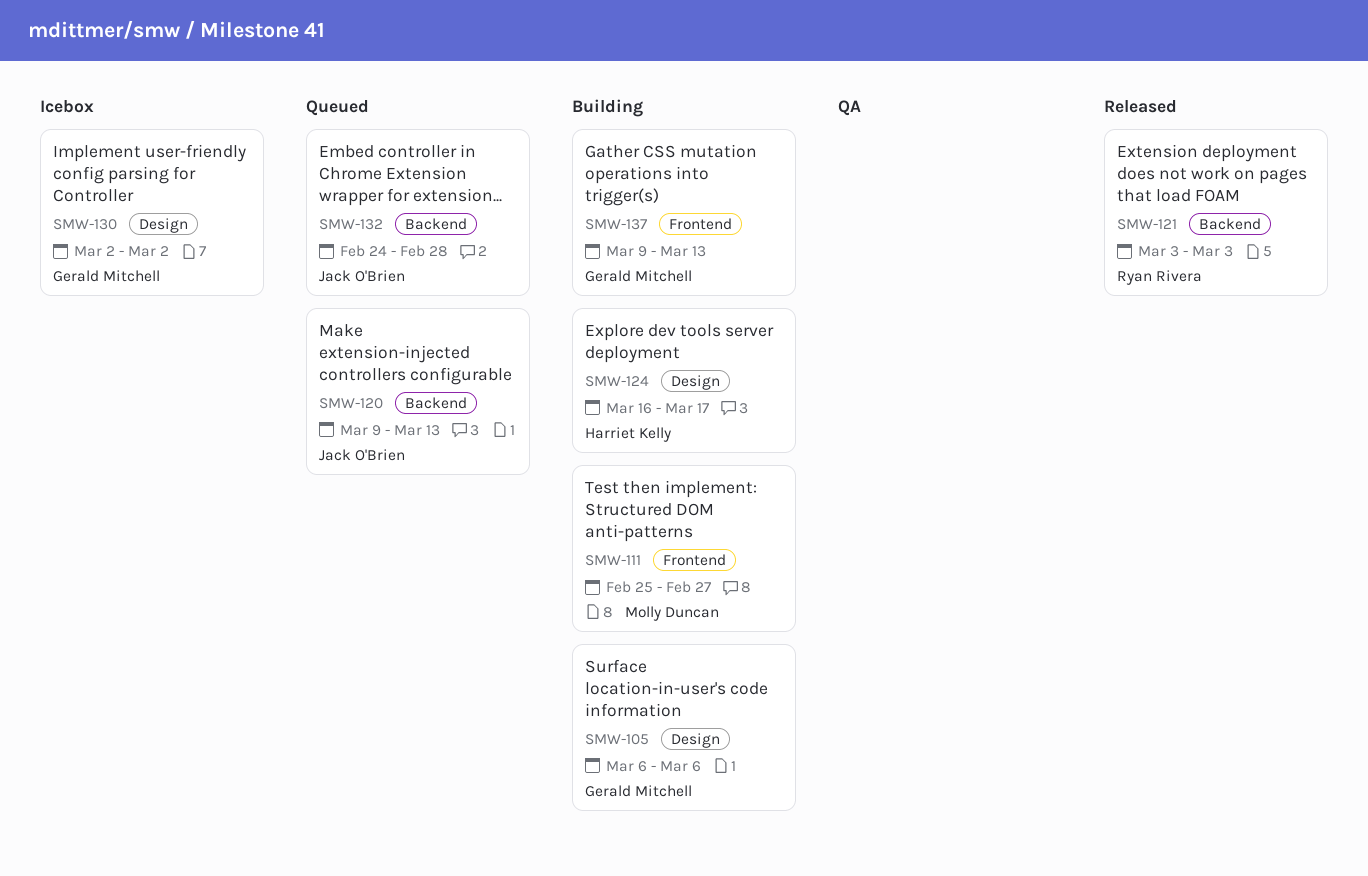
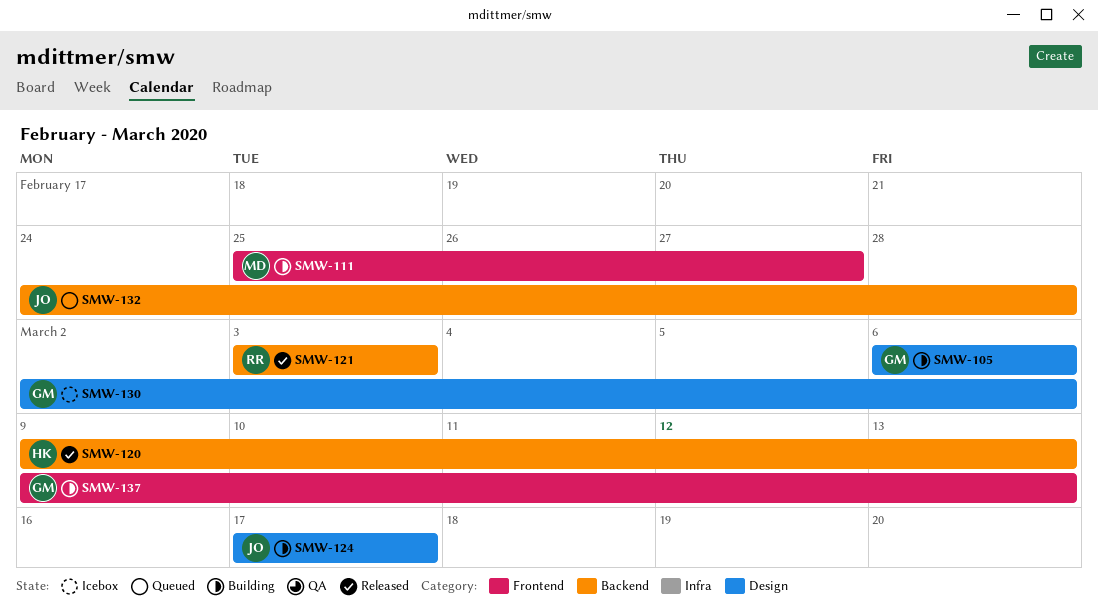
SMW-120, status: Queued -> Released
SMW-120, owner: Jack O'Brien -> Harriet Kelly
SMW-124, owner: Harriet Kelly -> Jack O'Brien
SMW-124, start: Mar 16 -> Mar 17
SMW-130, due: Mar 2 -> Mar 6

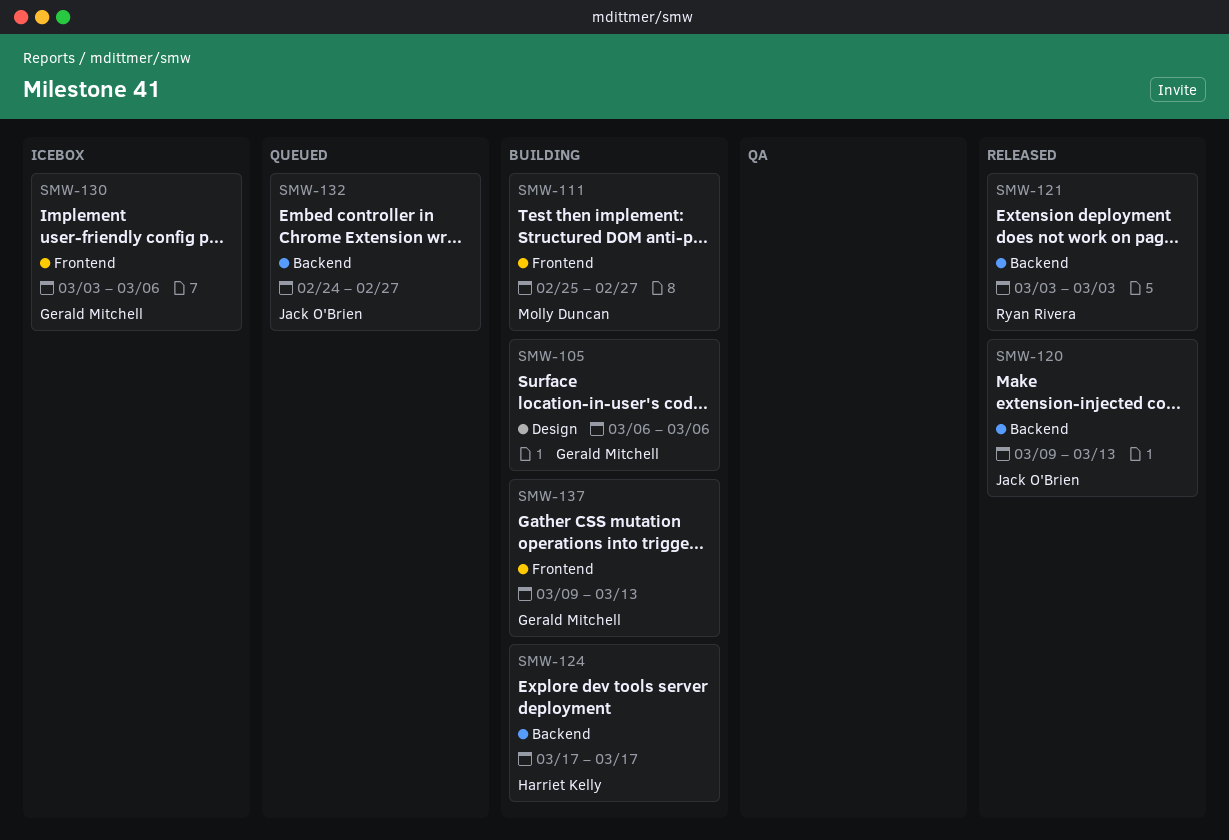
SMW-120, owner: Harriet Kelly -> Jack O'Brien
SMW-124, owner: Jack O'Brien -> Harriet Kelly
SMW-124, label: Design -> Backend
SMW-130, label: Design -> Frontend
SMW-130, start: Mar 2 -> Mar 3
SMW-132, due: Feb 28 -> Feb 27

